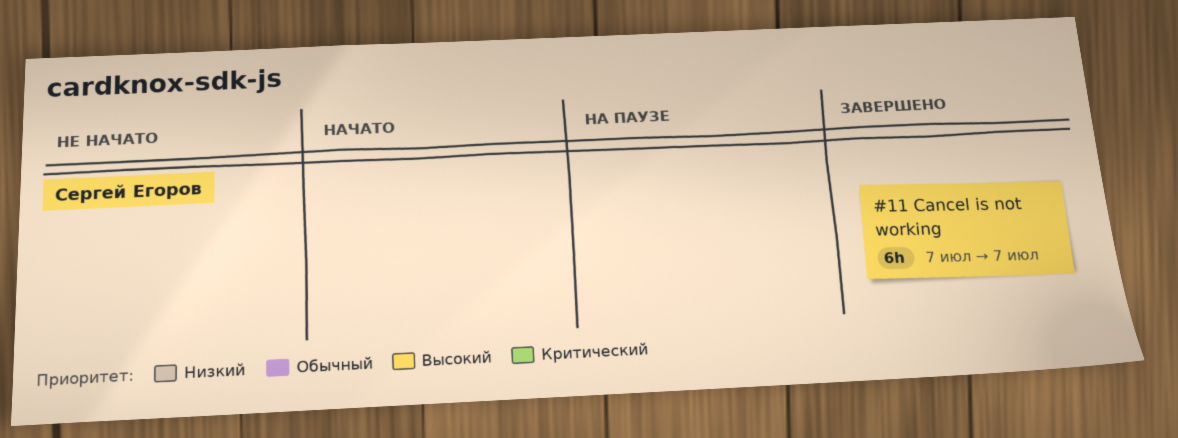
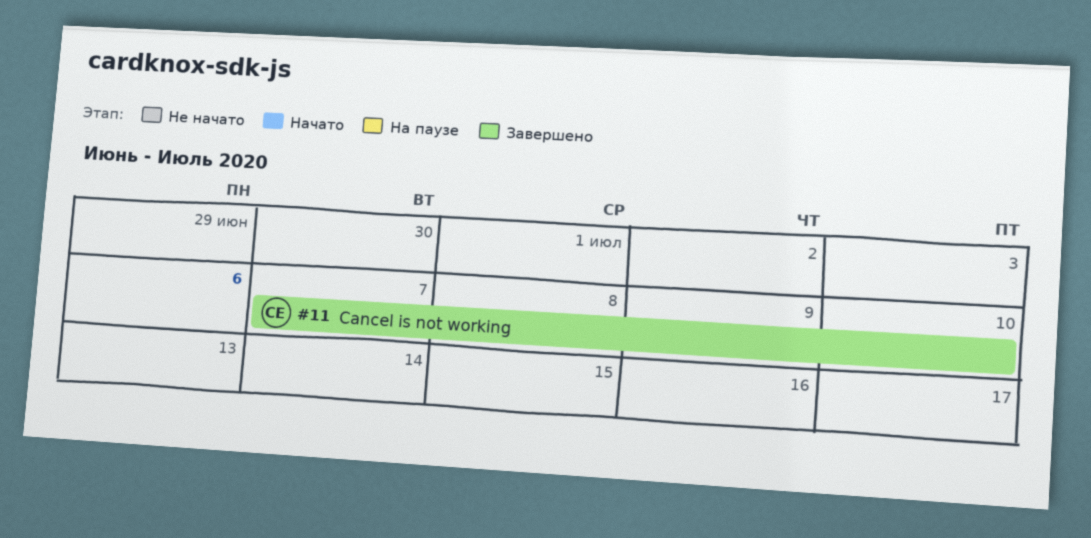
#11, due: Jul 7 -> Jul 10

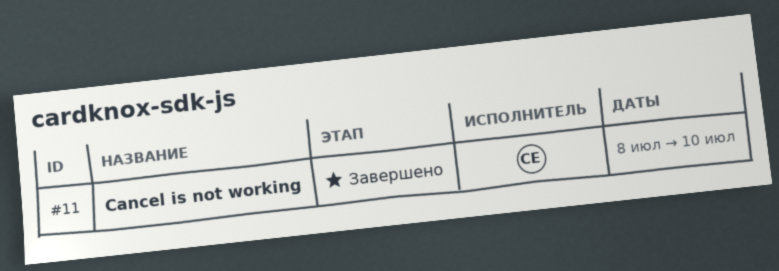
#11, start: Jul 7 -> Jul 8

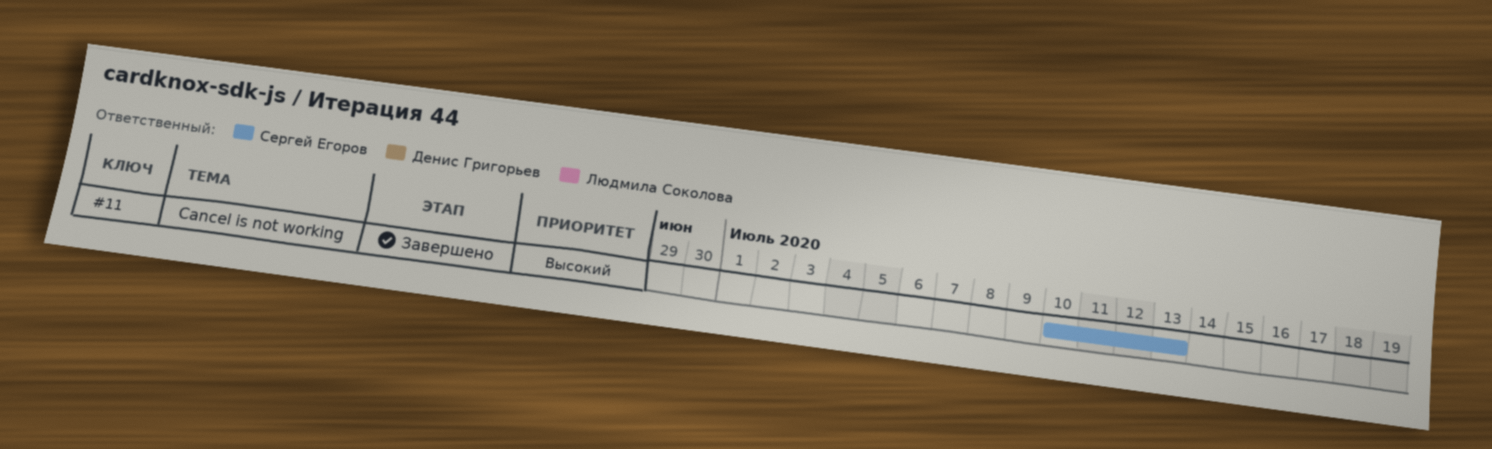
#11, start: Jul 8 -> Jul 10
#11, due: Jul 10 -> Jul 13

